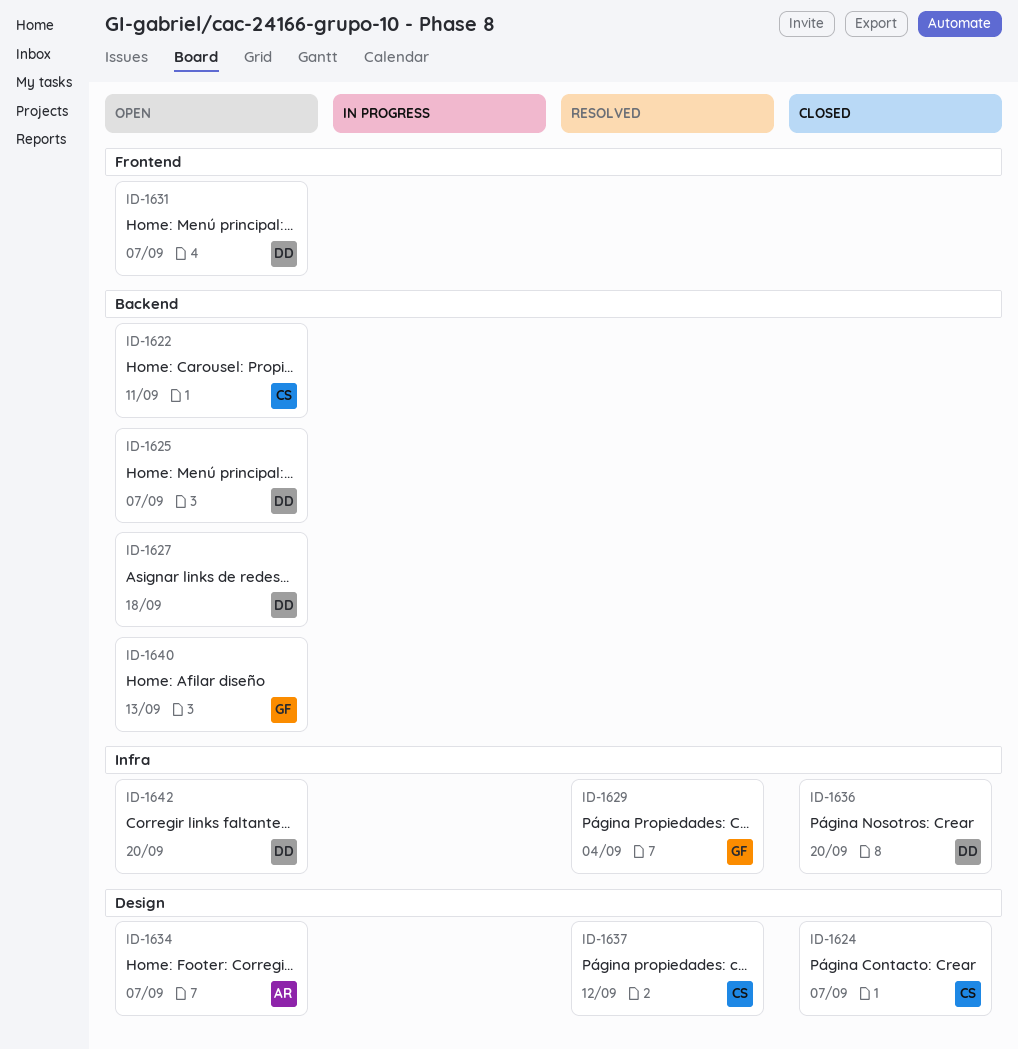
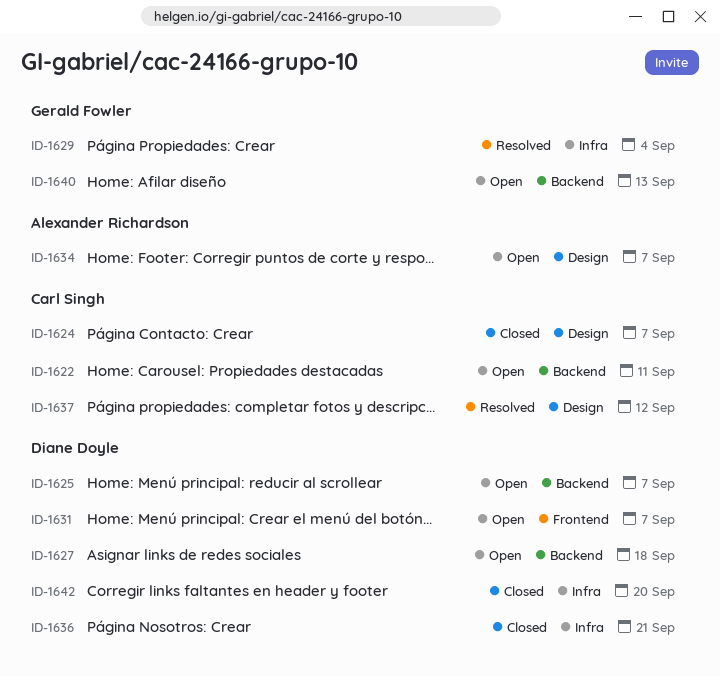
ID-1636, due: Sep 20 -> Sep 21
ID-1642, status: Open -> Closed

